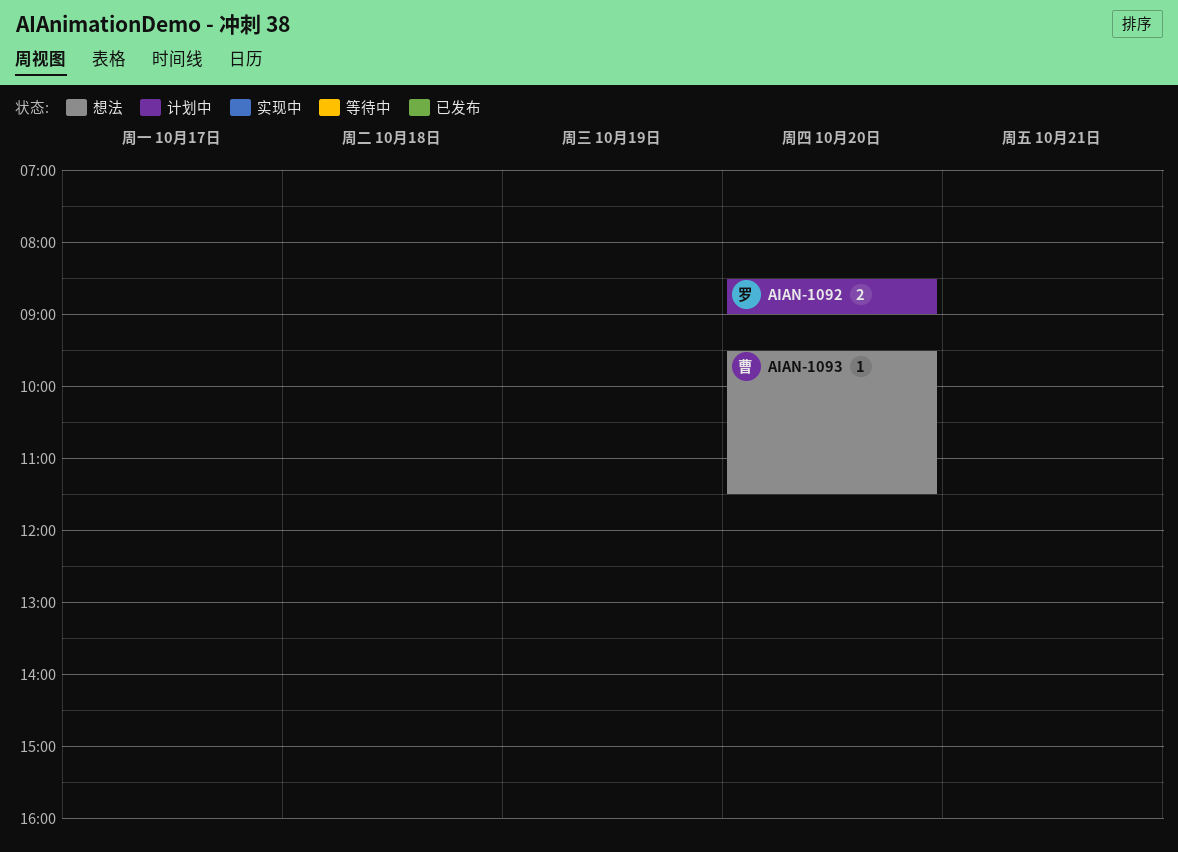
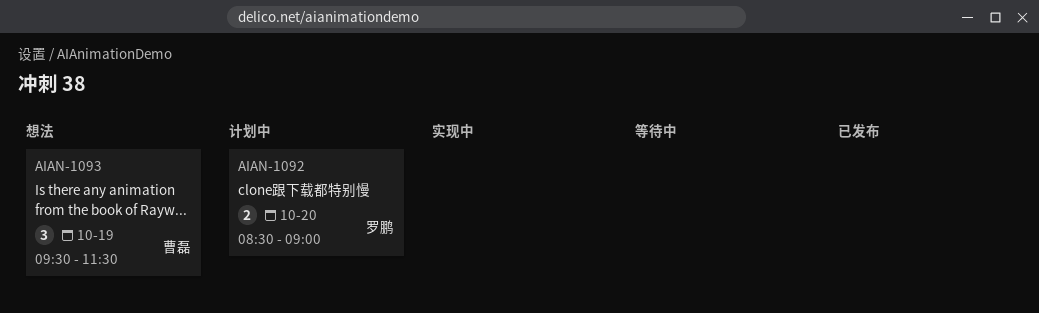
AIAN-1093, estimate: 1 -> 3
AIAN-1093, day: Oct 20 -> Oct 19

